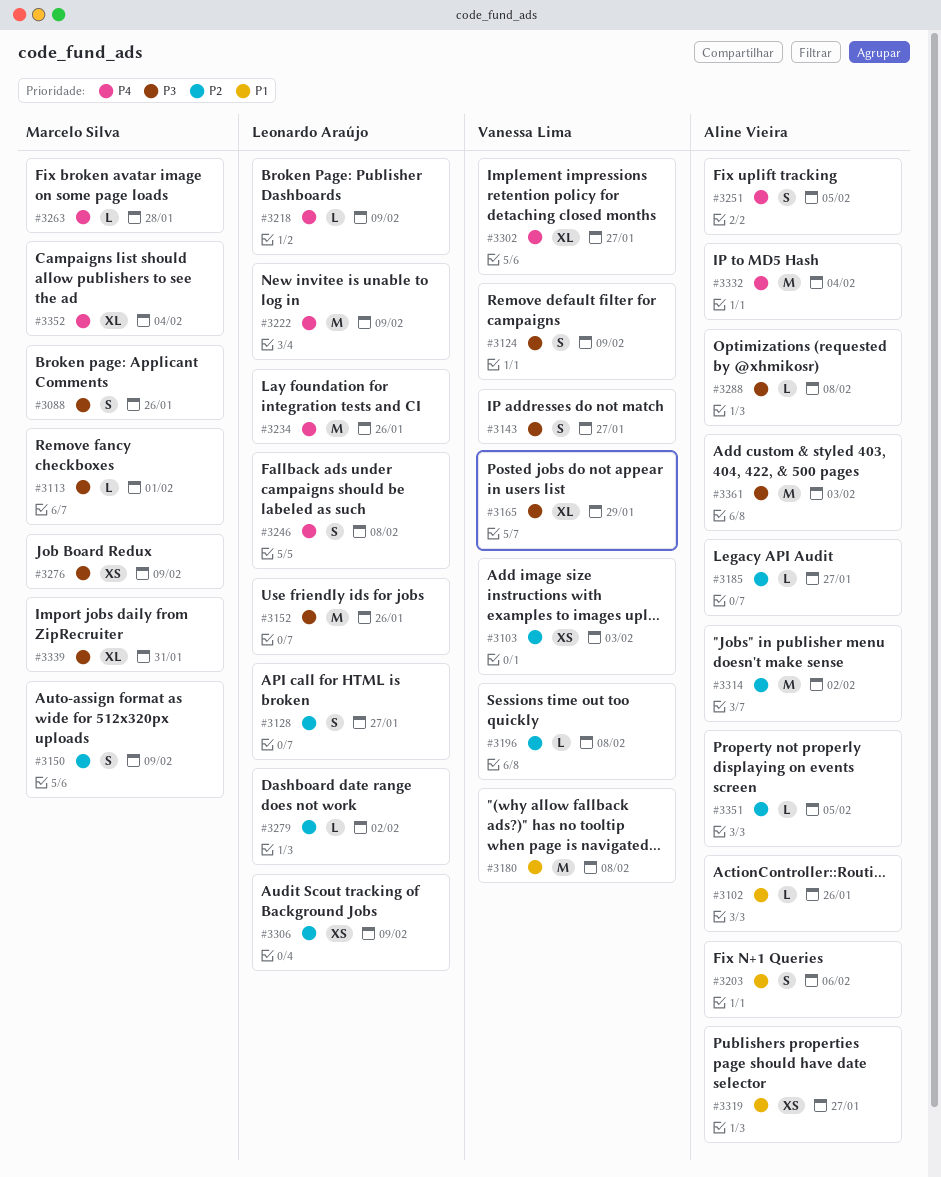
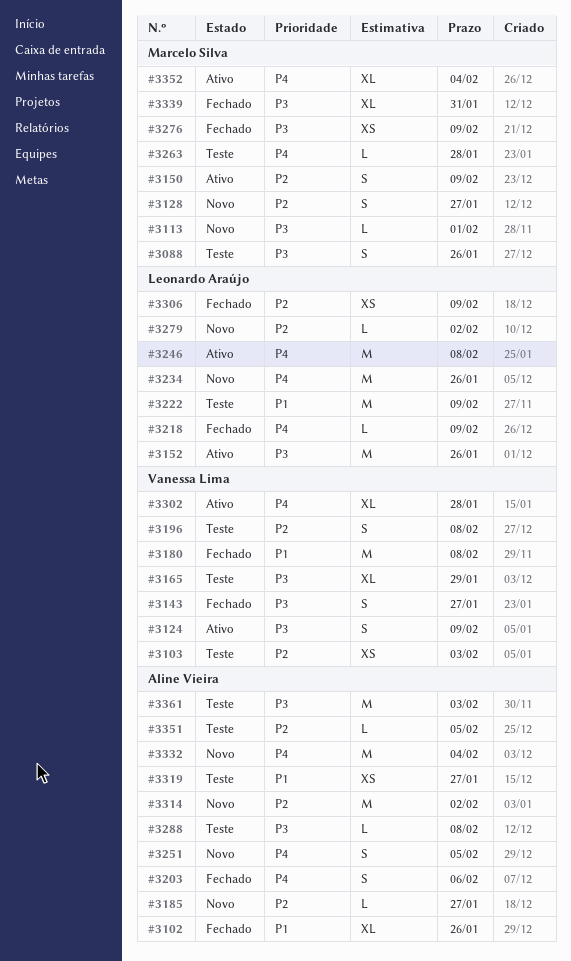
#3102, estimate: L -> XL
#3128, owner: Leonardo Araújo -> Marcelo Silva
#3196, estimate: L -> S
#3203, priority: P1 -> P4
#3222, priority: P4 -> P1
#3246, estimate: S -> M
#3302, due: Jan 27 -> Jan 28

